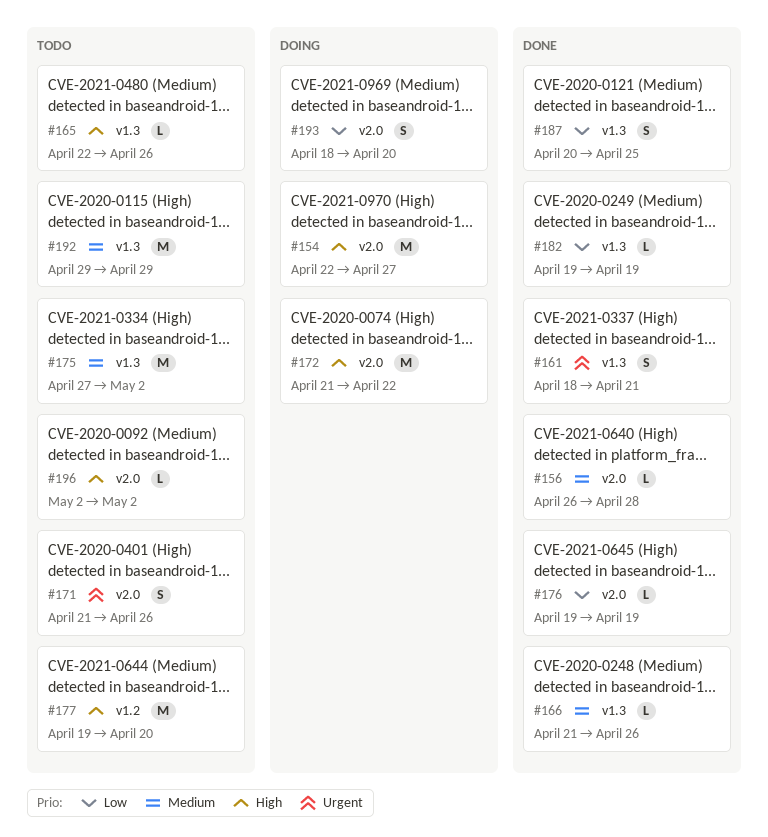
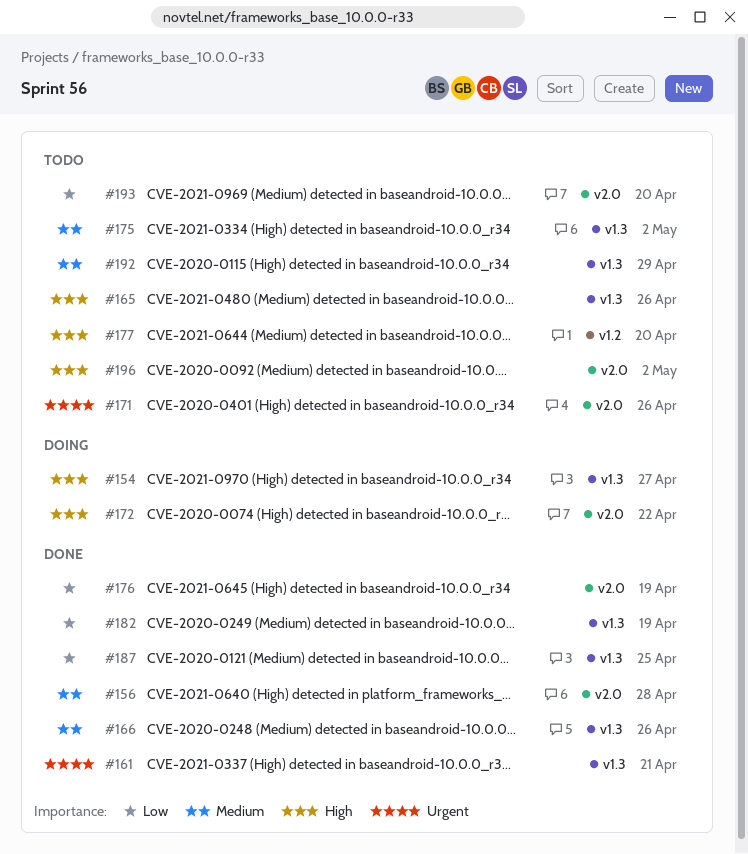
#154, label: v2.0 -> v1.3
#193, status: Doing -> Todo

